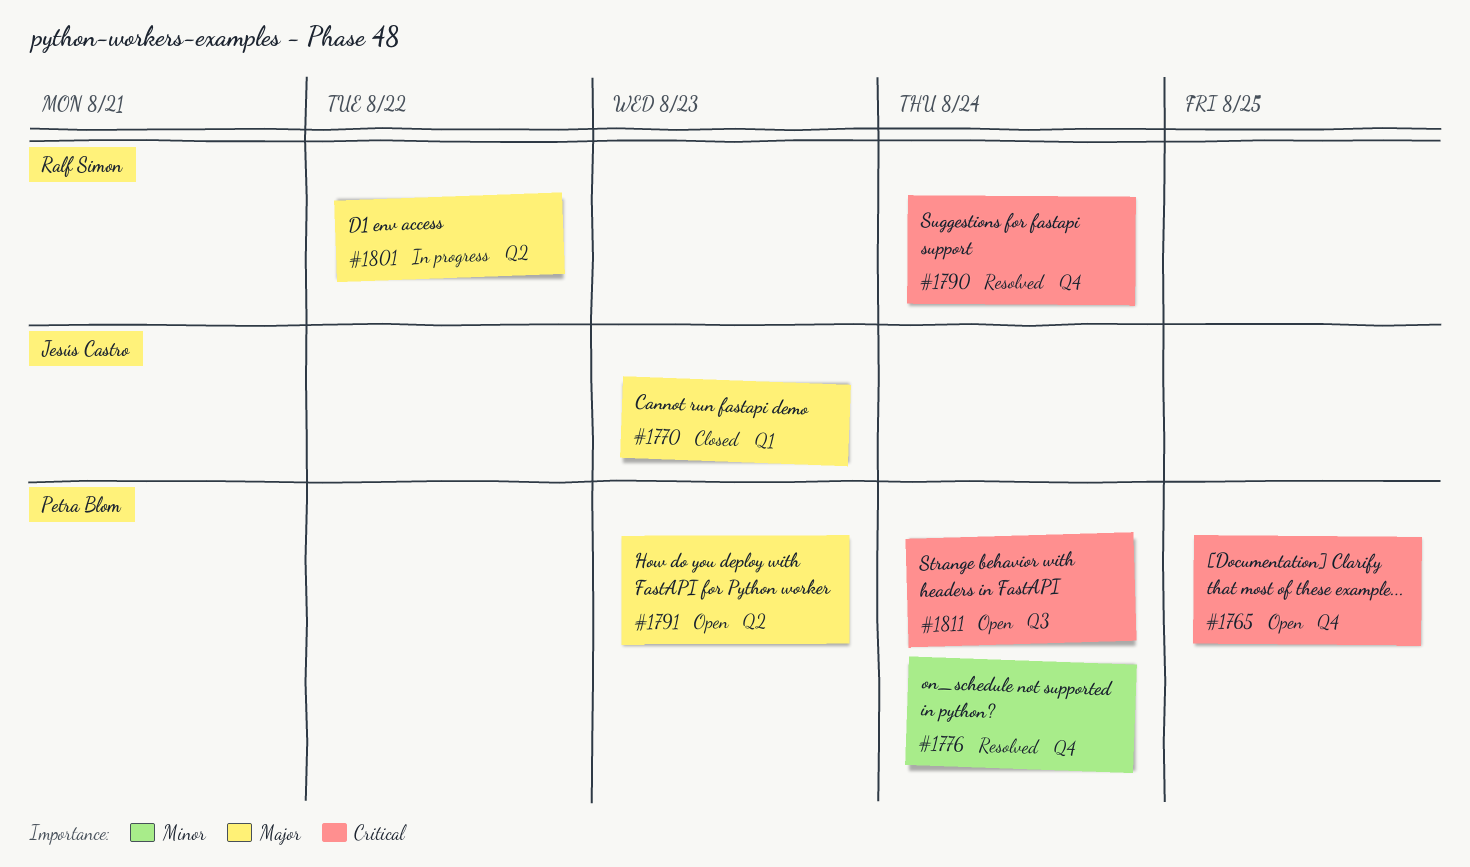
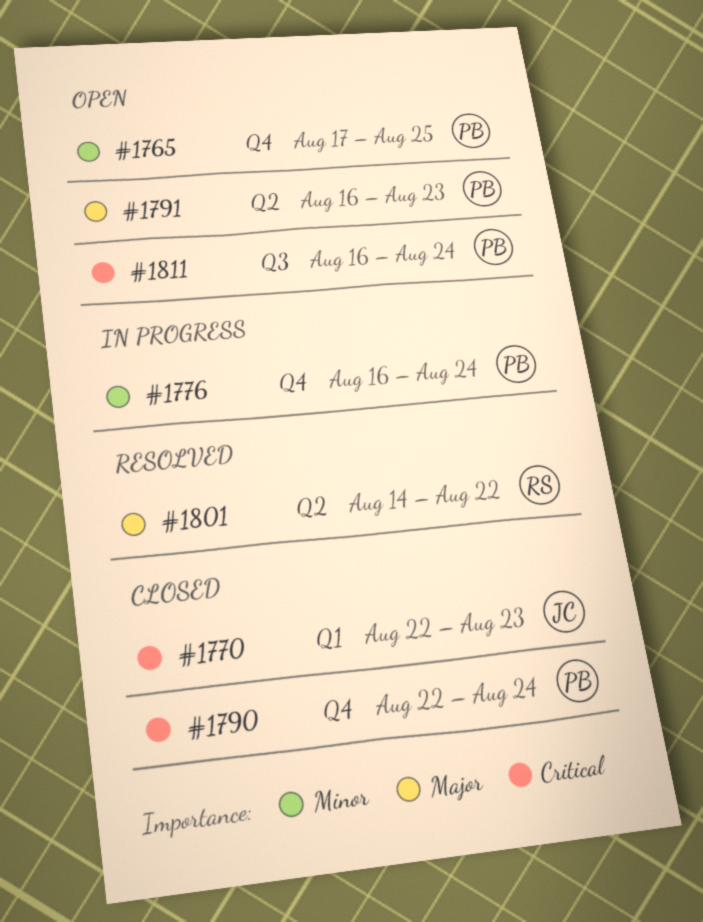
#1765, priority: Critical -> Minor
#1770, priority: Major -> Critical
#1776, status: Resolved -> In progress
#1790, status: Resolved -> Closed
#1790, owner: Ralf Simon -> Petra Blom
#1801, status: In progress -> Resolved

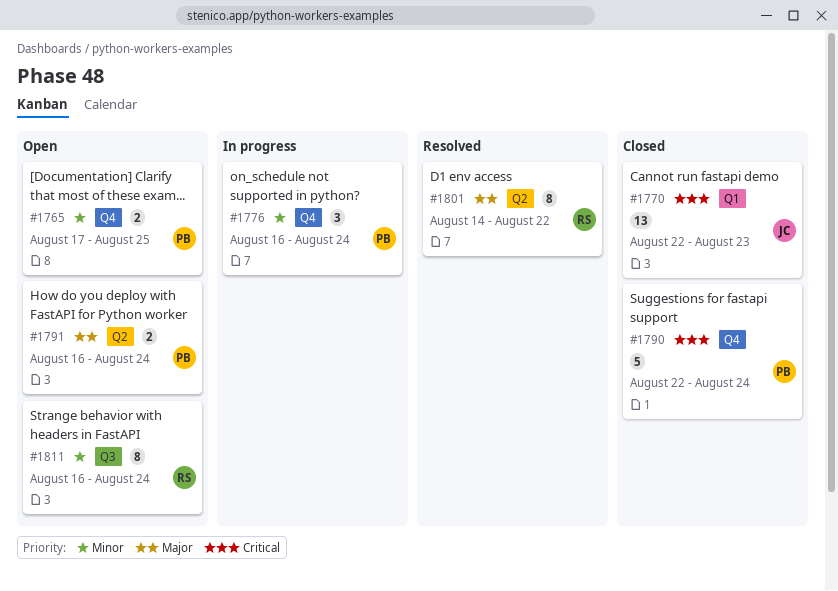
#1791, due: Aug 23 -> Aug 24
#1811, owner: PB -> RS
#1811, priority: Critical -> Minor

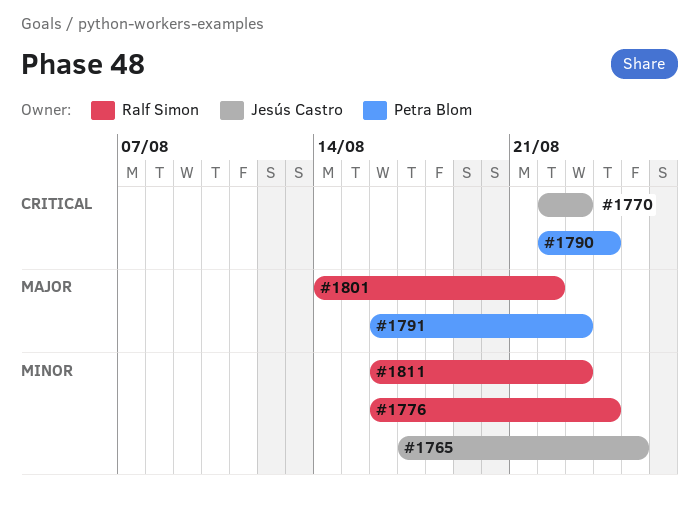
#1765, owner: Petra Blom -> Jesús Castro
#1776, owner: Petra Blom -> Ralf Simon
#1791, due: Aug 24 -> Aug 23
#1811, due: Aug 24 -> Aug 23

